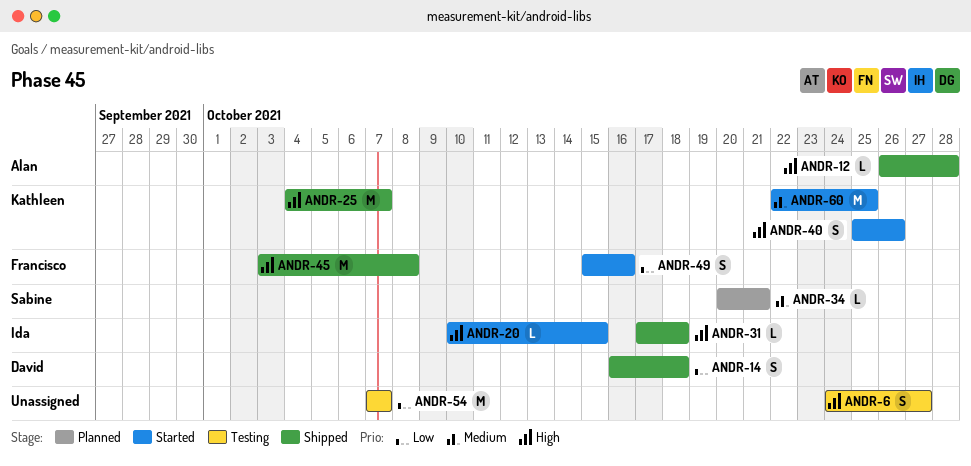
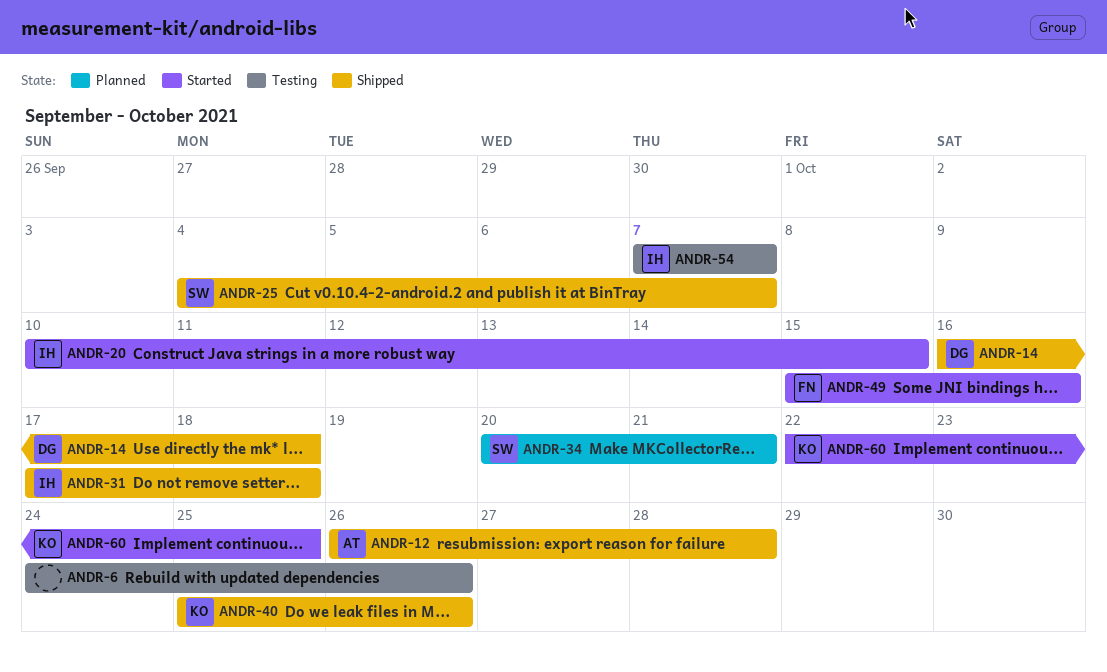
ANDR-6, due: Oct 27 -> Oct 26
ANDR-25, owner: Kathleen -> Sabine
ANDR-40, status: Started -> Shipped
ANDR-45: present -> none
ANDR-54, owner: none -> Ida

